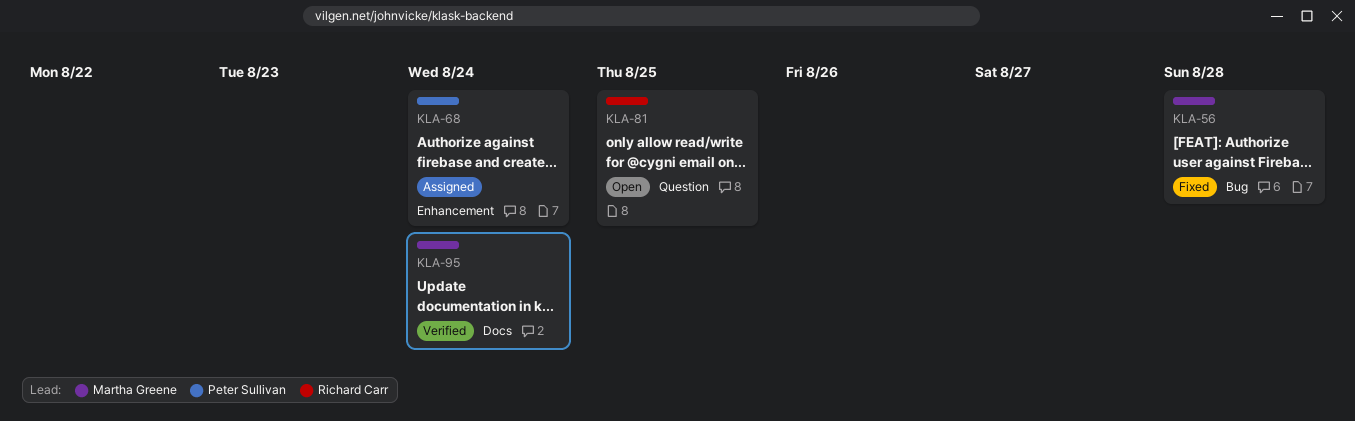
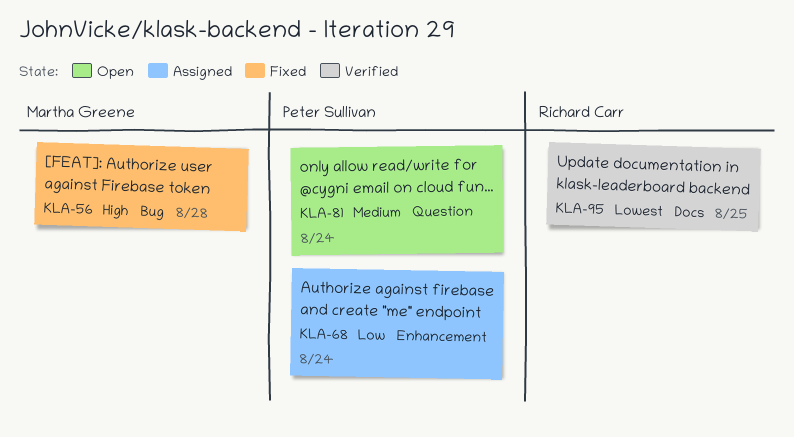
KLA-81, owner: Richard Carr -> Peter Sullivan
KLA-81, due: Aug 25 -> Aug 24
KLA-95, owner: Martha Greene -> Richard Carr
KLA-95, due: Aug 24 -> Aug 25

